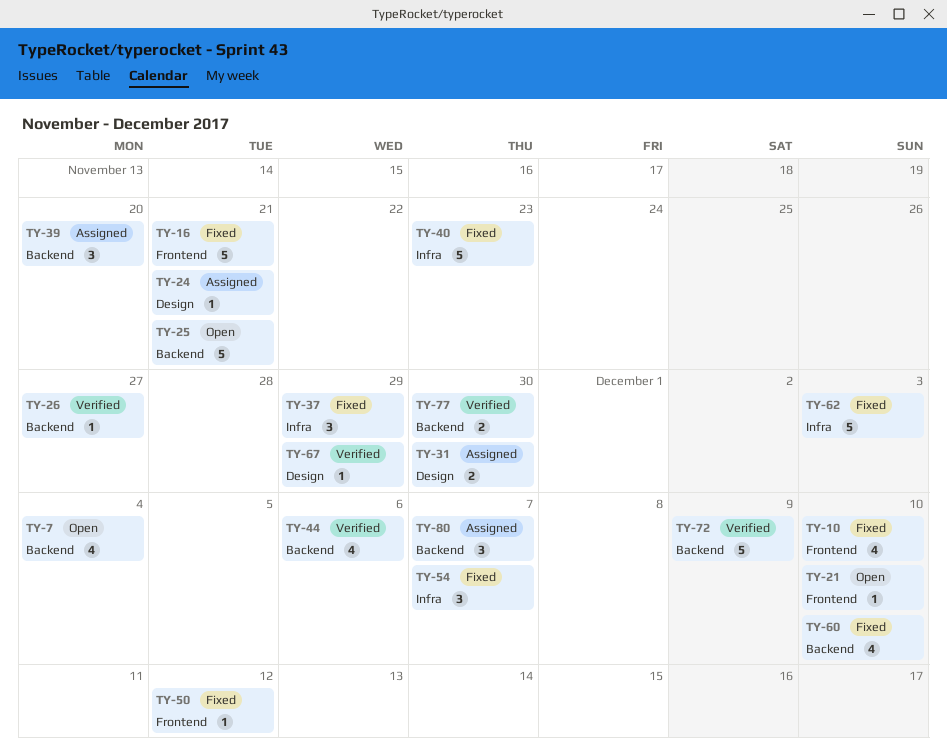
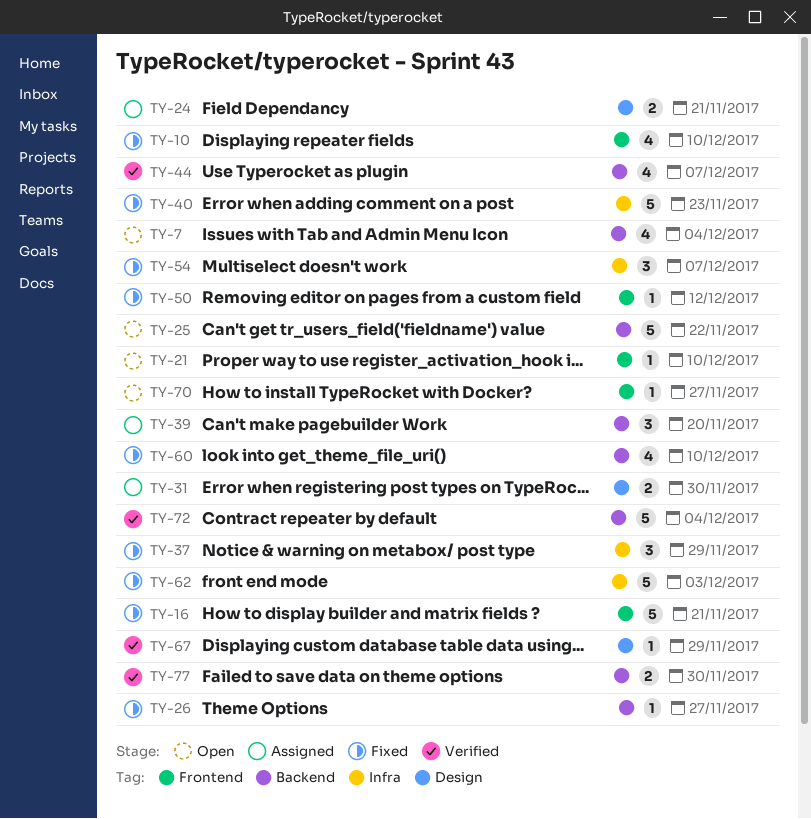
TY-24, estimate: 1 -> 2
TY-25, due: Nov 21 -> Nov 22
TY-26, status: Verified -> Fixed
TY-44, due: Dec 6 -> Dec 7
TY-70: none -> present
TY-72, due: Dec 9 -> Dec 4
TY-80: present -> none

